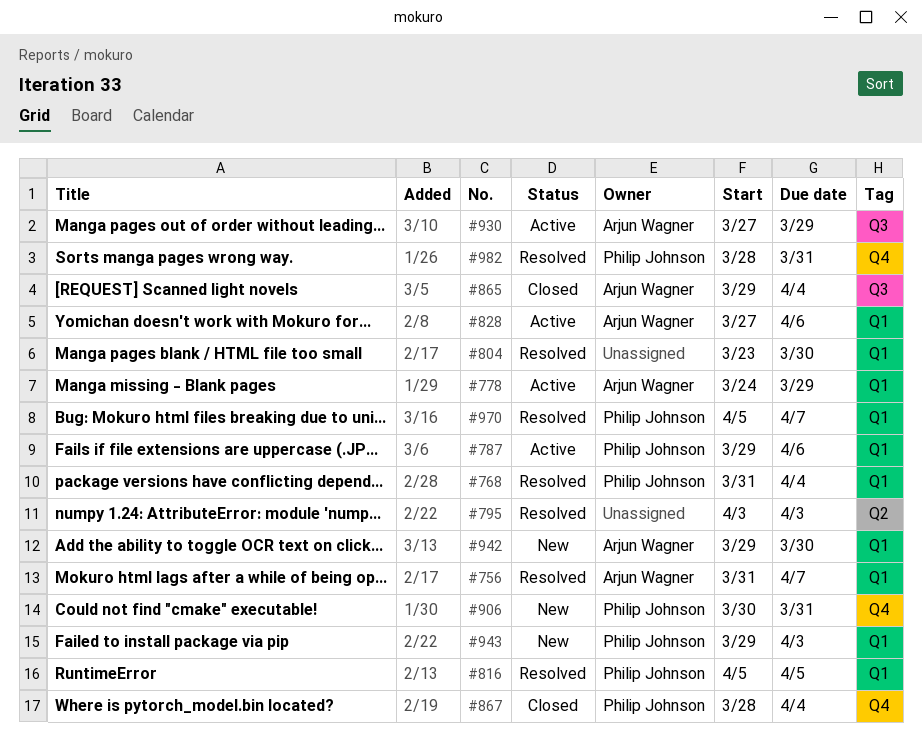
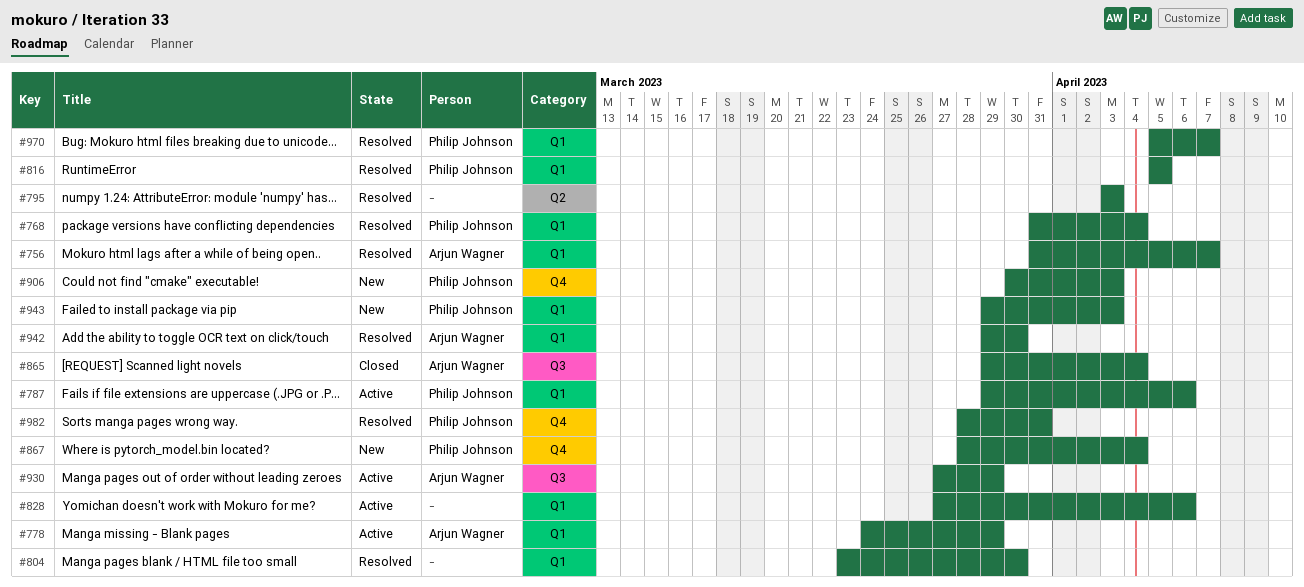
#828, owner: Arjun Wagner -> none
#867, status: Closed -> New
#906, due: Mar 31 -> Apr 3
#942, status: New -> Resolved

